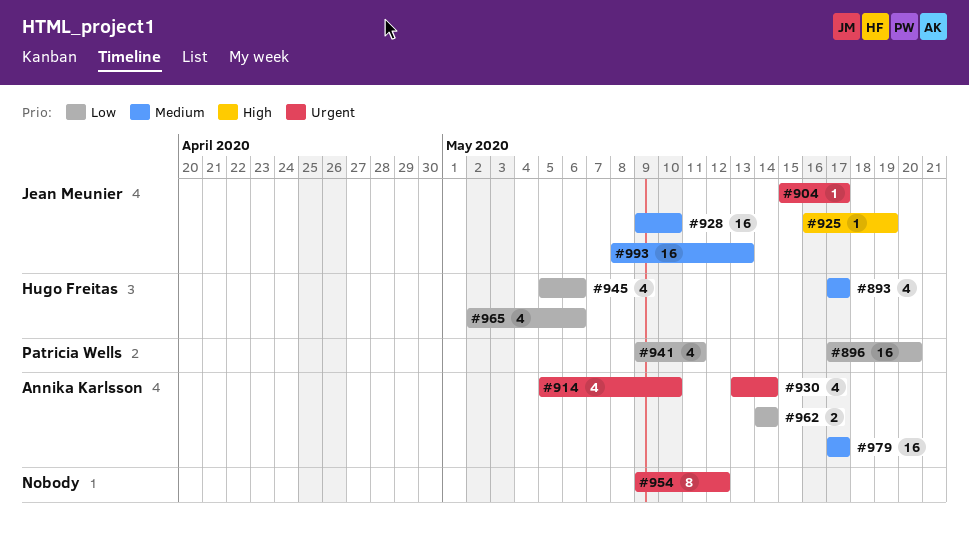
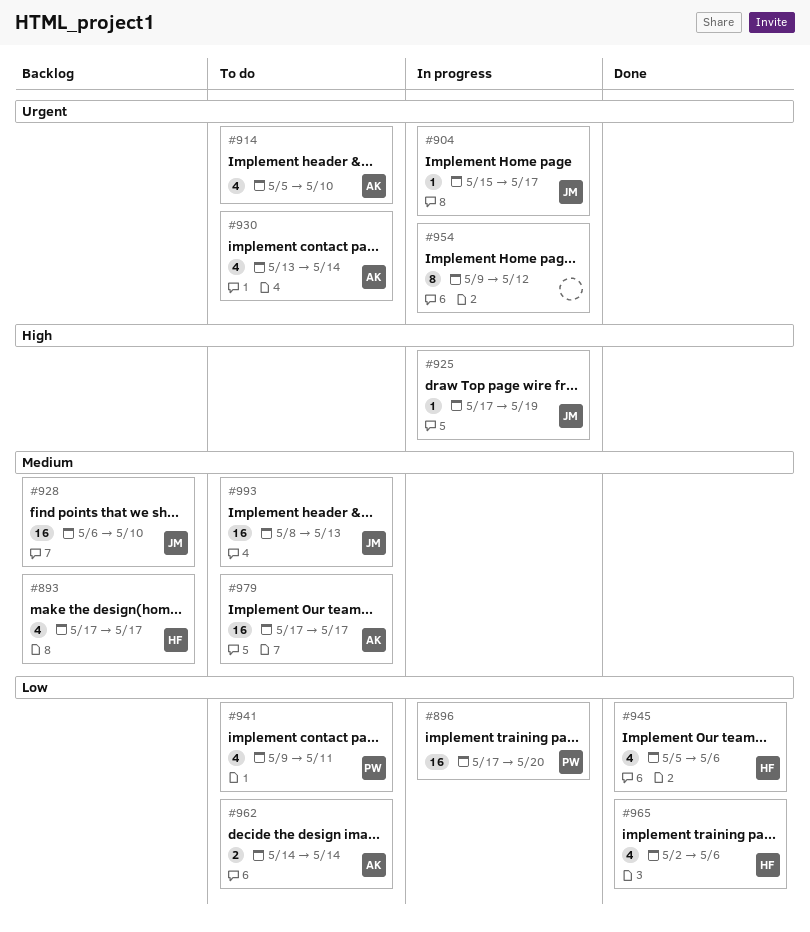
#925, start: May 16 -> May 17
#928, start: May 9 -> May 6

